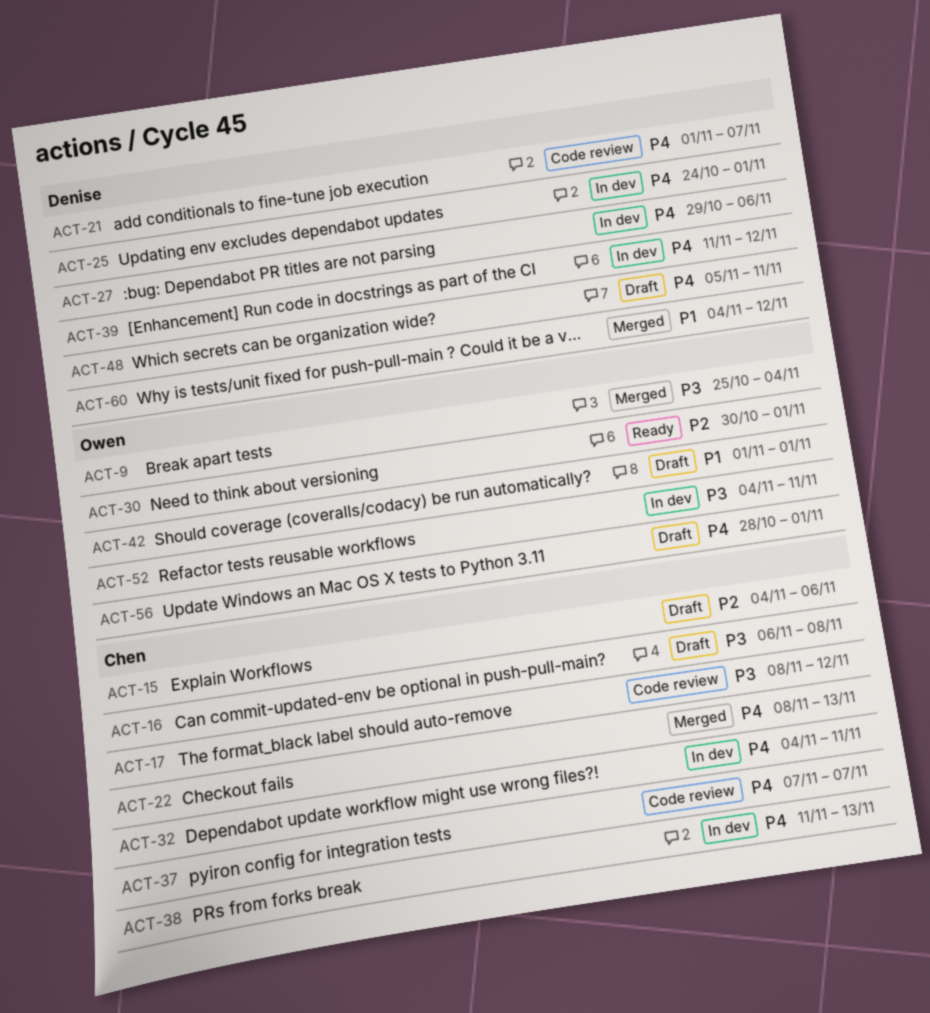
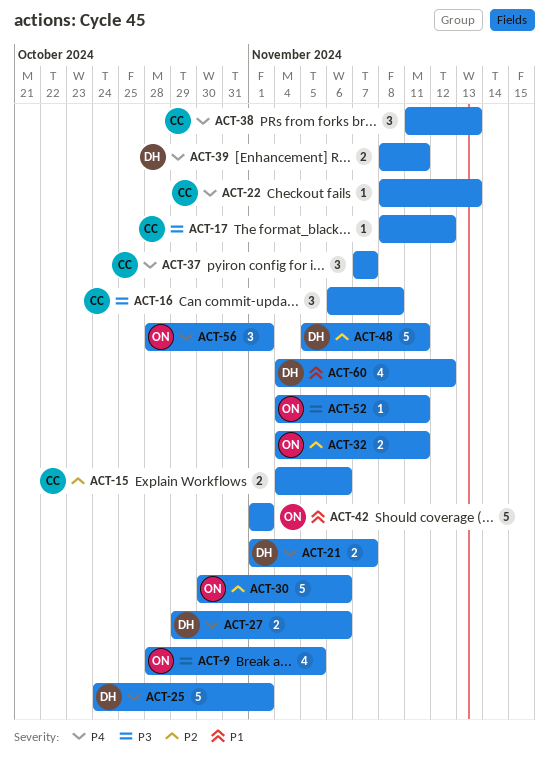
ACT-9, start: Oct 25 -> Oct 28
ACT-9, due: Nov 4 -> Nov 5
ACT-30, due: Nov 1 -> Nov 6
ACT-32, owner: Chen -> Owen
ACT-32, priority: P4 -> P2
ACT-39, start: Nov 11 -> Nov 8
ACT-39, due: Nov 12 -> Nov 11
ACT-48, priority: P4 -> P2

